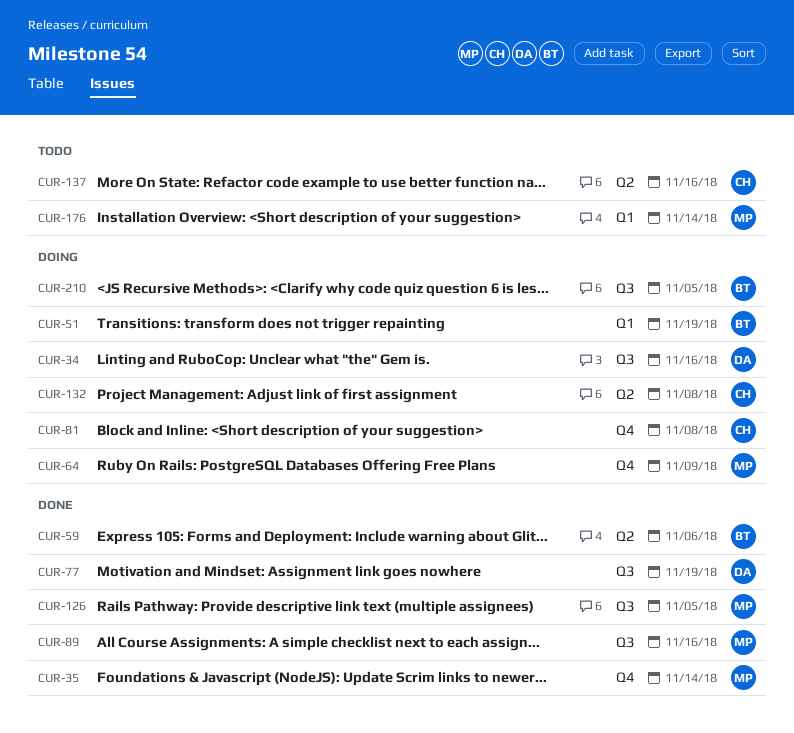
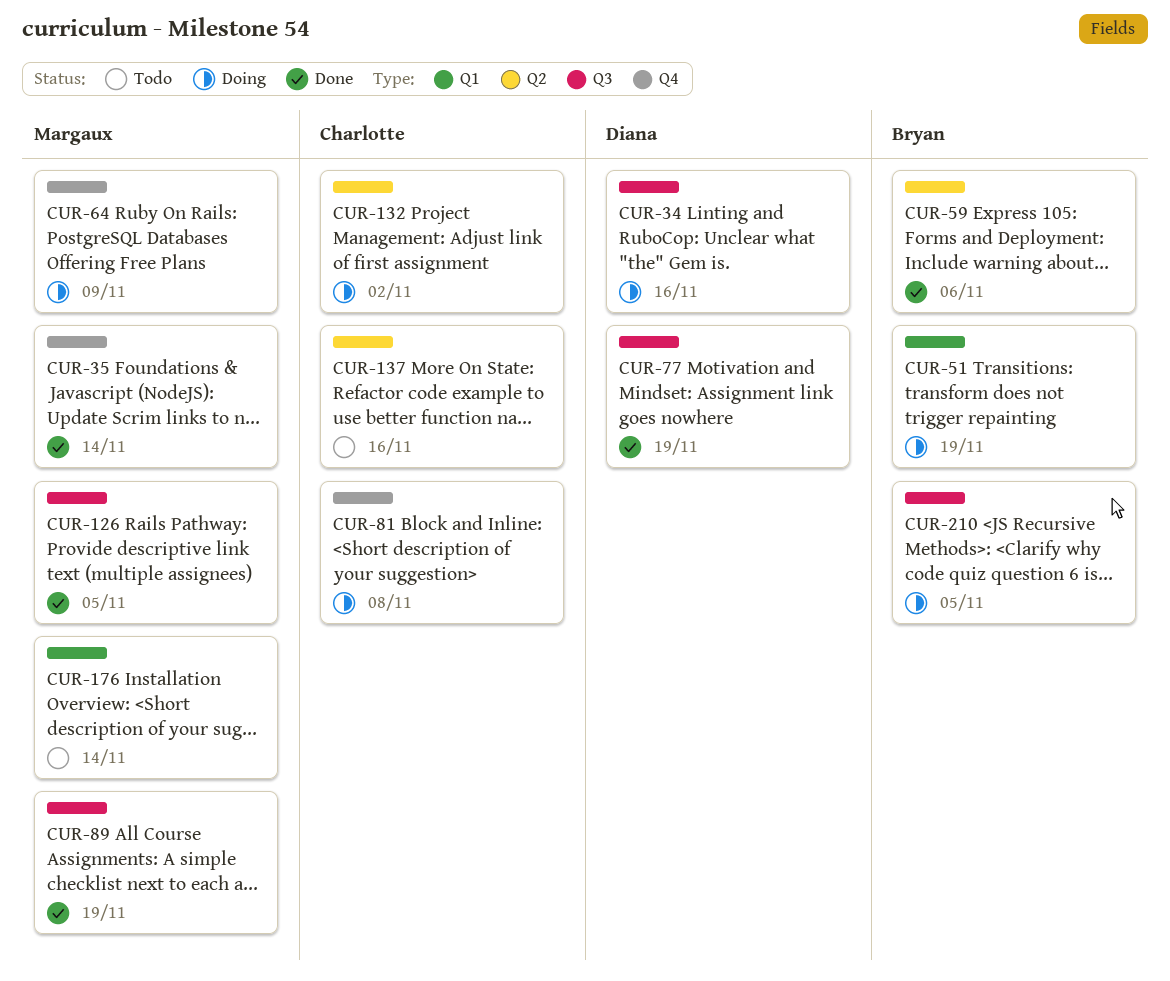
CUR-89, due: Nov 16 -> Nov 19
CUR-132, due: Nov 8 -> Nov 2

